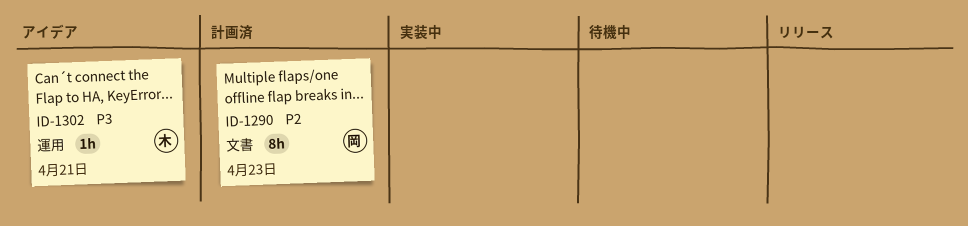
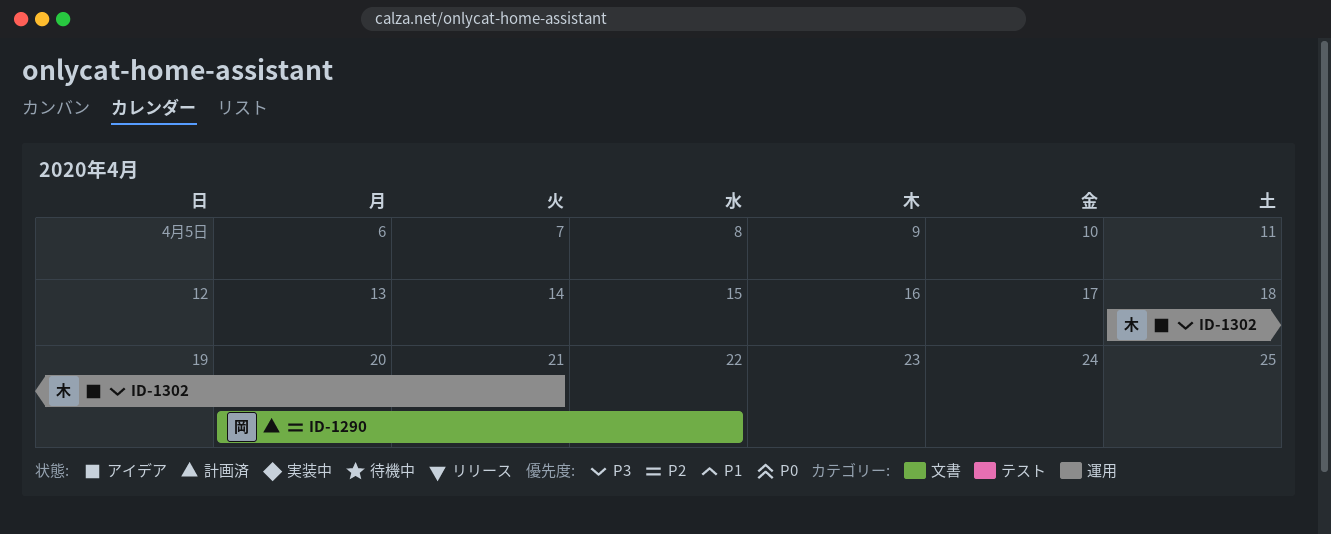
ID-1290, due: Apr 23 -> Apr 22

